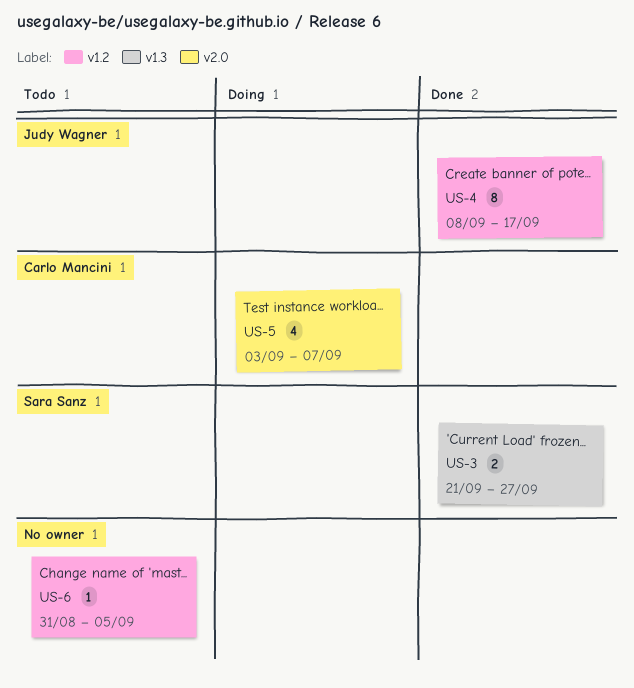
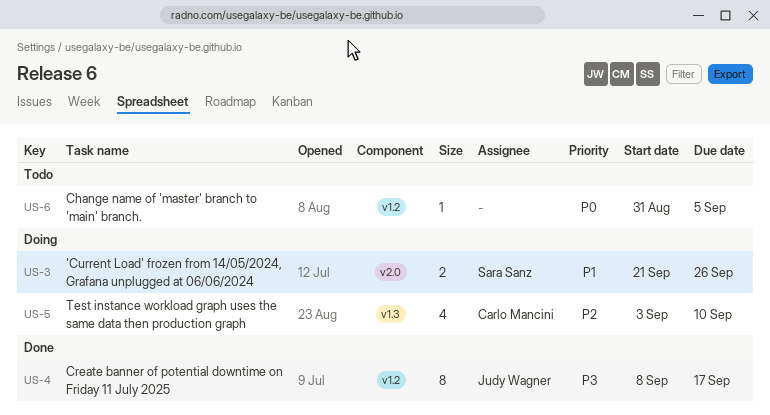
US-3, status: Done -> Doing
US-3, label: v1.3 -> v2.0
US-3, due: Sep 27 -> Sep 26
US-5, label: v2.0 -> v1.3
US-5, due: Sep 7 -> Sep 10

